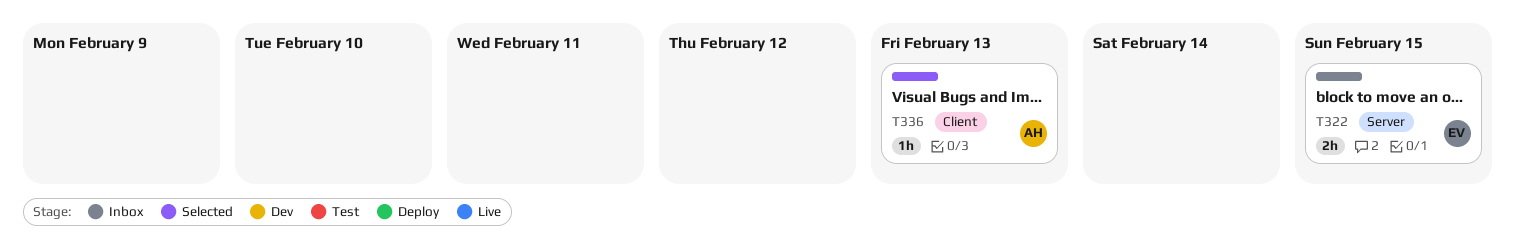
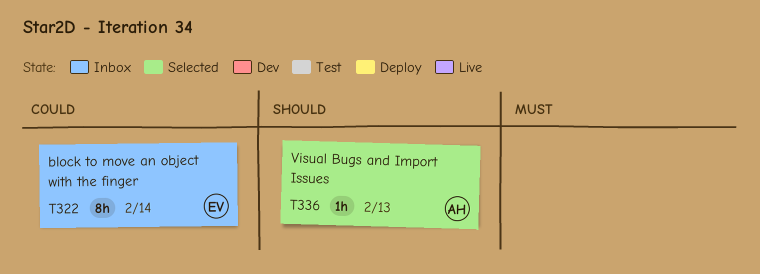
T322, estimate: 2h -> 8h
T322, due: Feb 15 -> Feb 14

